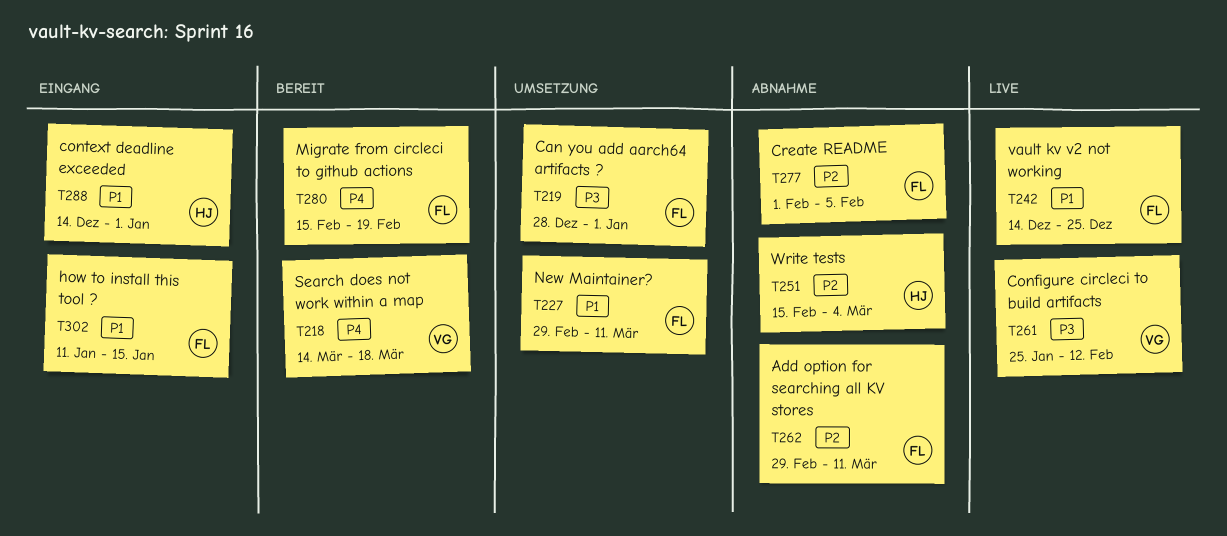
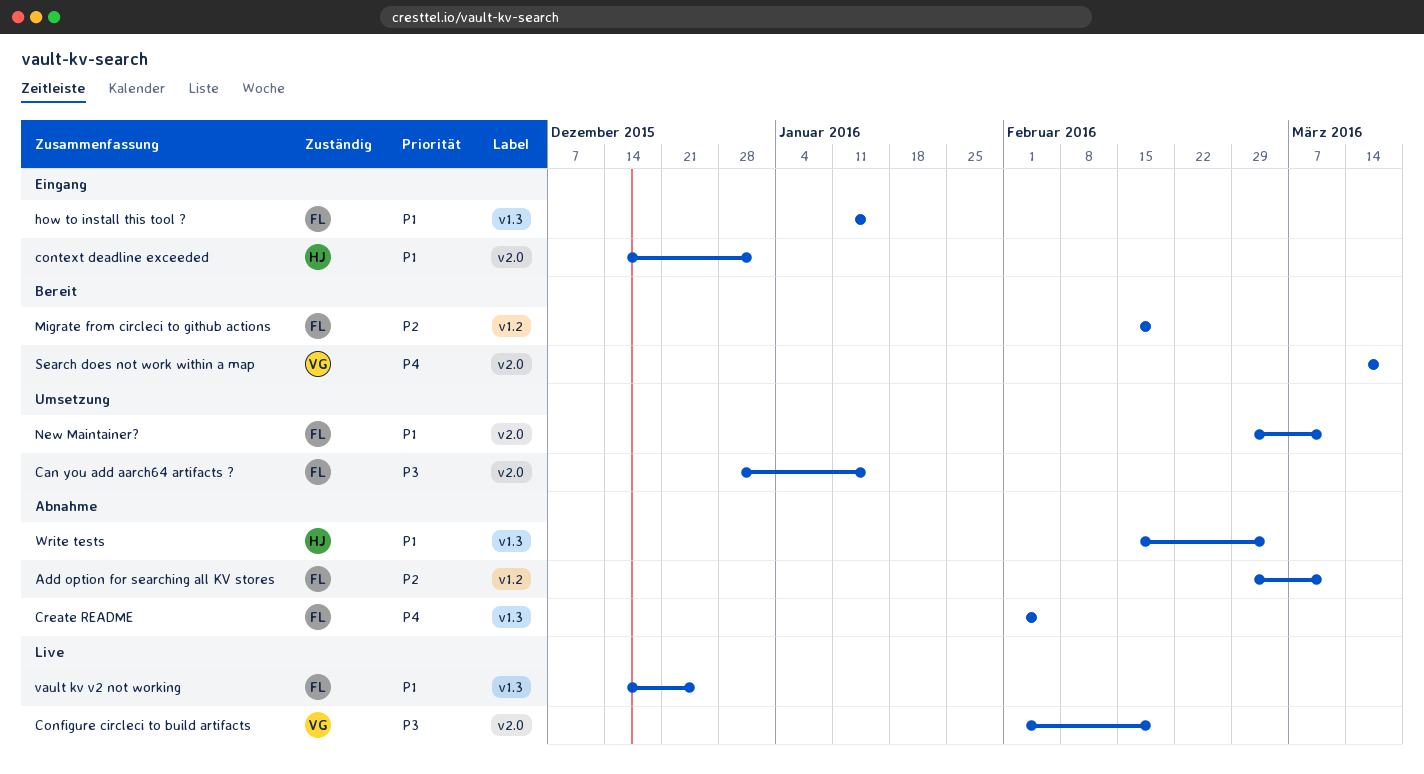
Can you add aarch64 artifacts ?, due: Jan 1 -> Jan 15
Configure circleci to build artifacts, start: Jan 25 -> Feb 1
Configure circleci to build artifacts, due: Feb 12 -> Feb 19
Create README, priority: P2 -> P4
Migrate from circleci to github actions, priority: P4 -> P2
Write tests, priority: P2 -> P1

